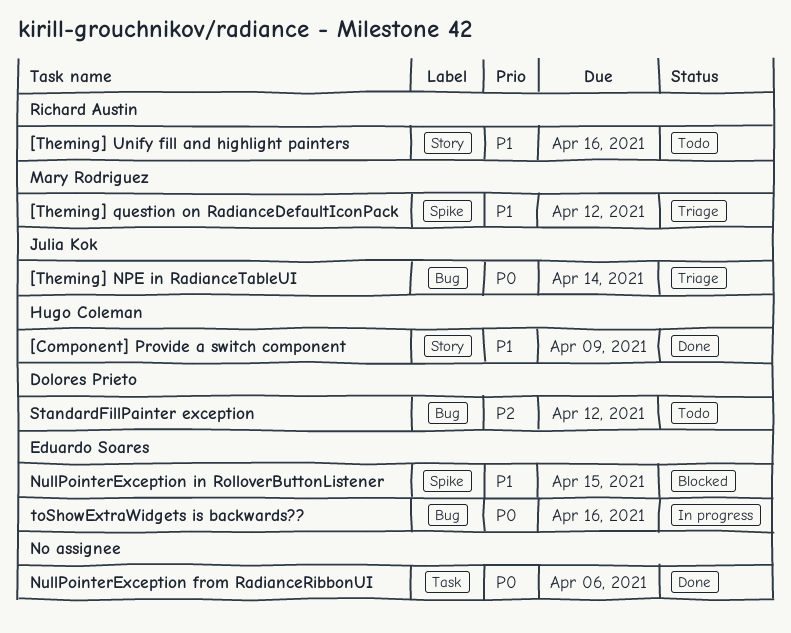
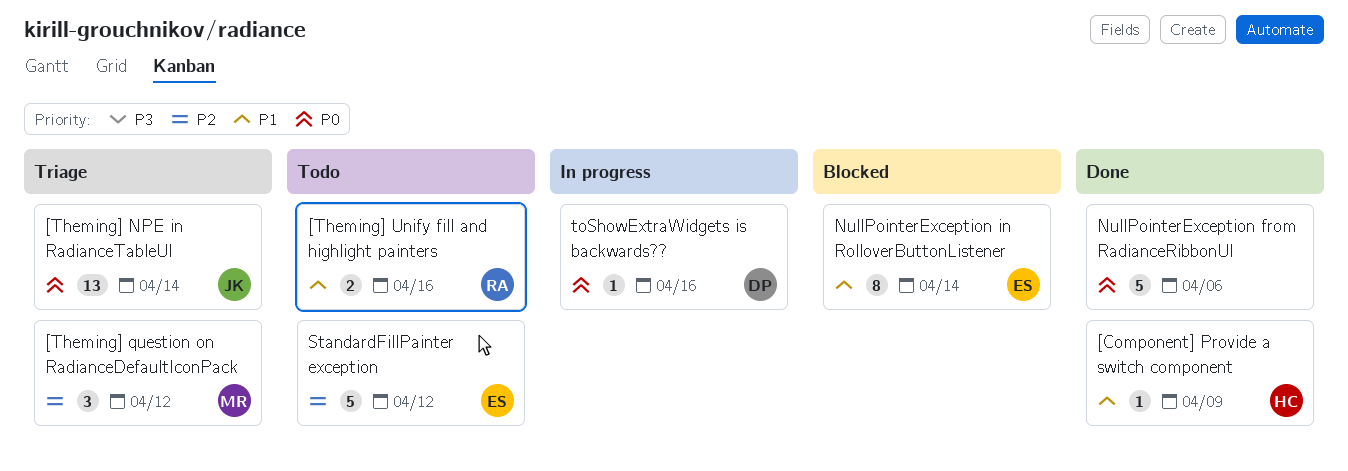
[Theming] question on RadianceDefaultIconPack, priority: P1 -> P2
NullPointerException in RolloverButtonListener, due: Apr 15 -> Apr 14
StandardFillPainter exception, owner: Dolores Prieto -> Eduardo Soares
toShowExtraWidgets is backwards??, owner: Eduardo Soares -> Dolores Prieto

